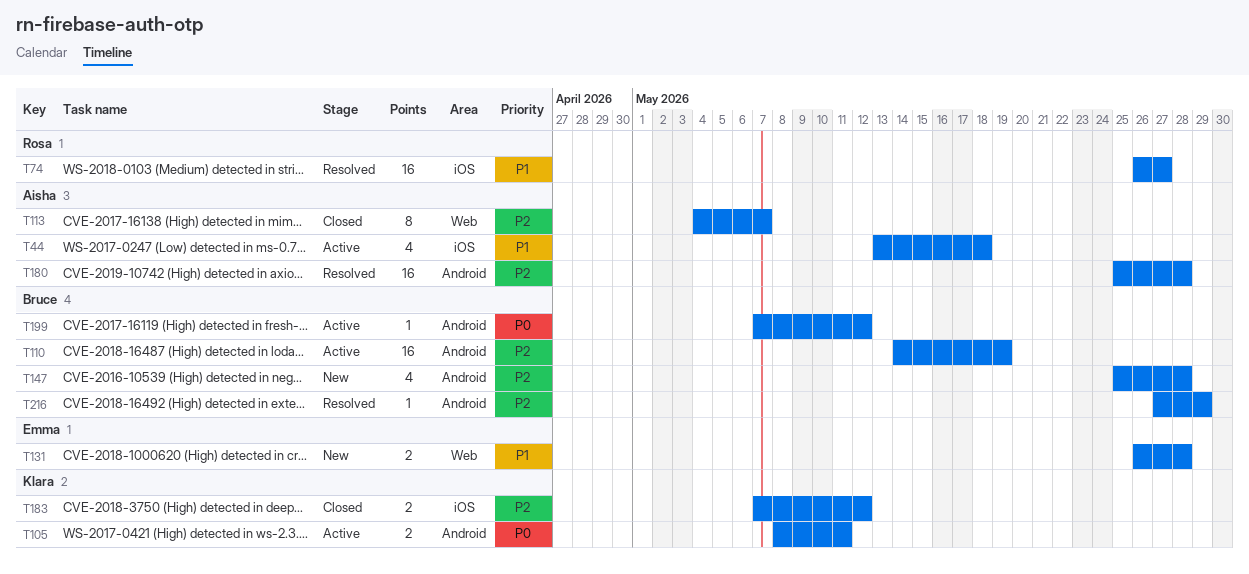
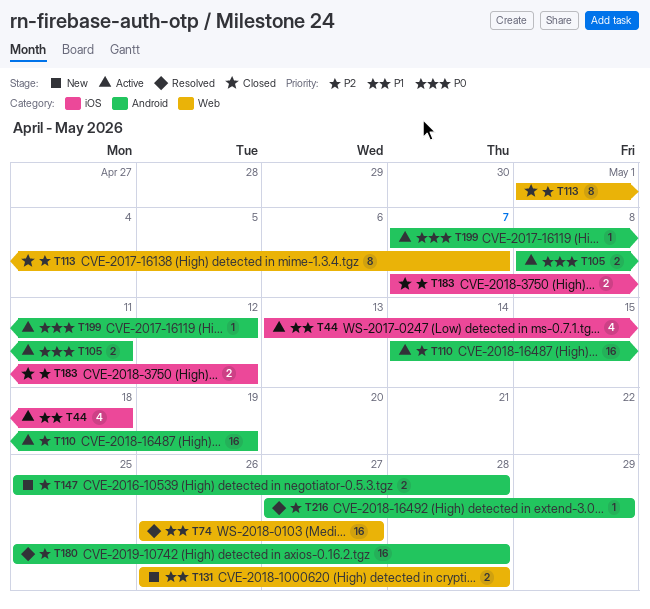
T74, label: iOS -> Web
T113, start: May 4 -> May 1
T147, estimate: 4 -> 2

